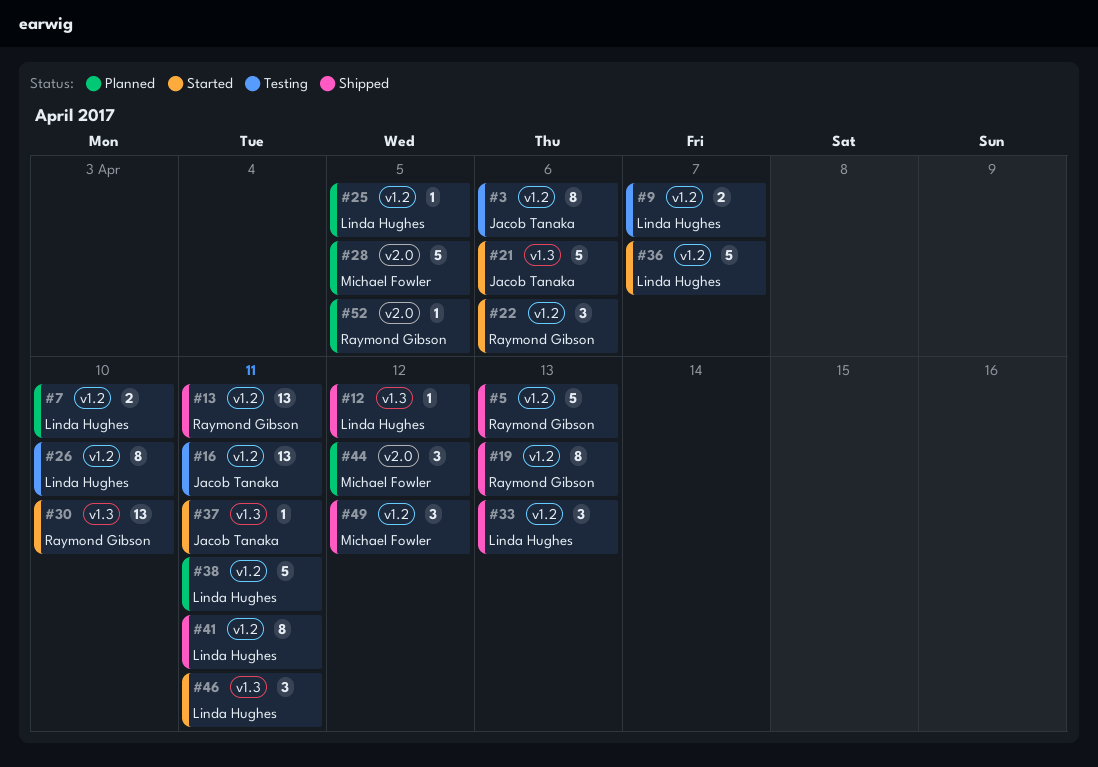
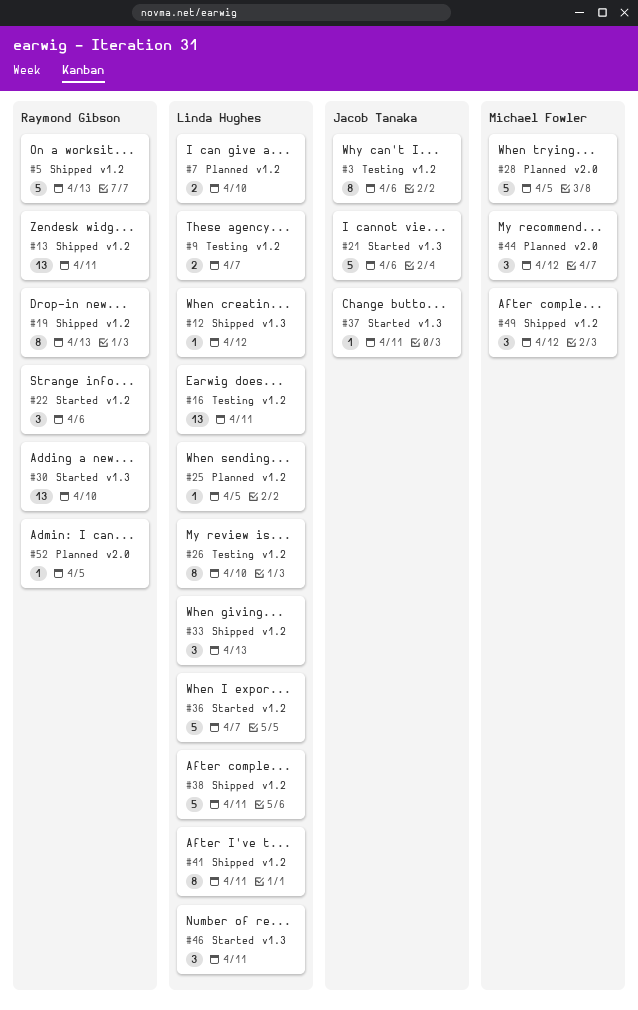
#16, owner: Jacob Tanaka -> Linda Hughes
#38, status: Planned -> Shipped

